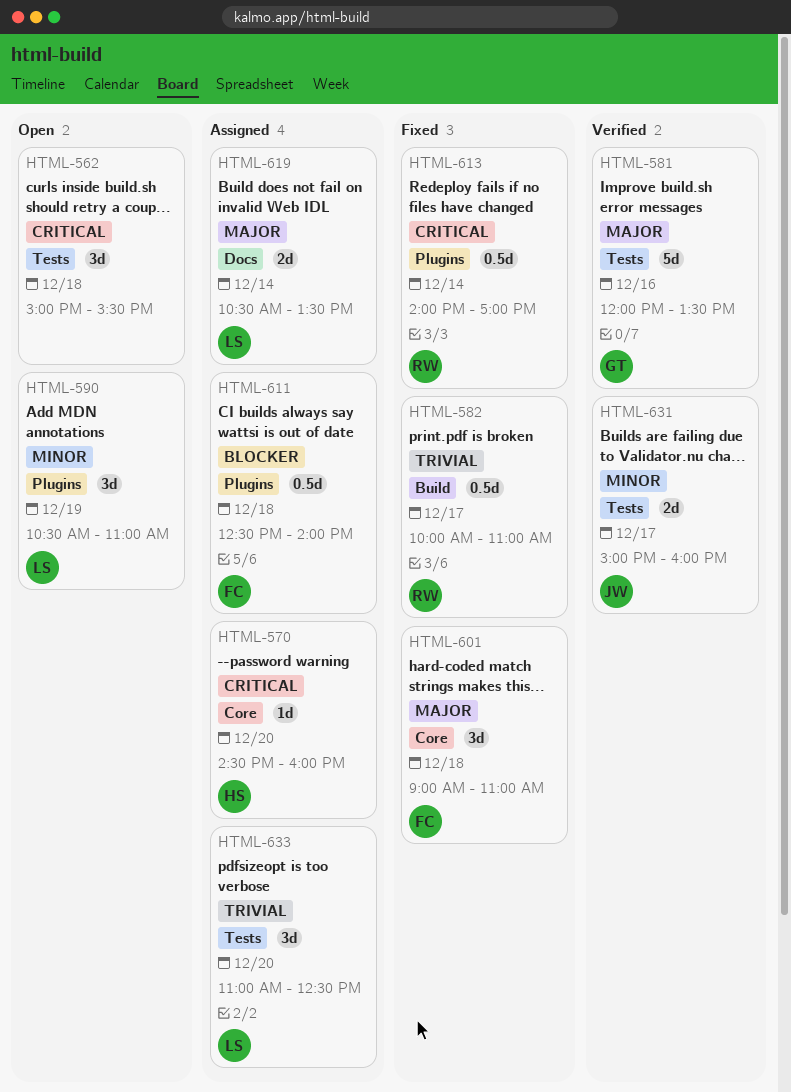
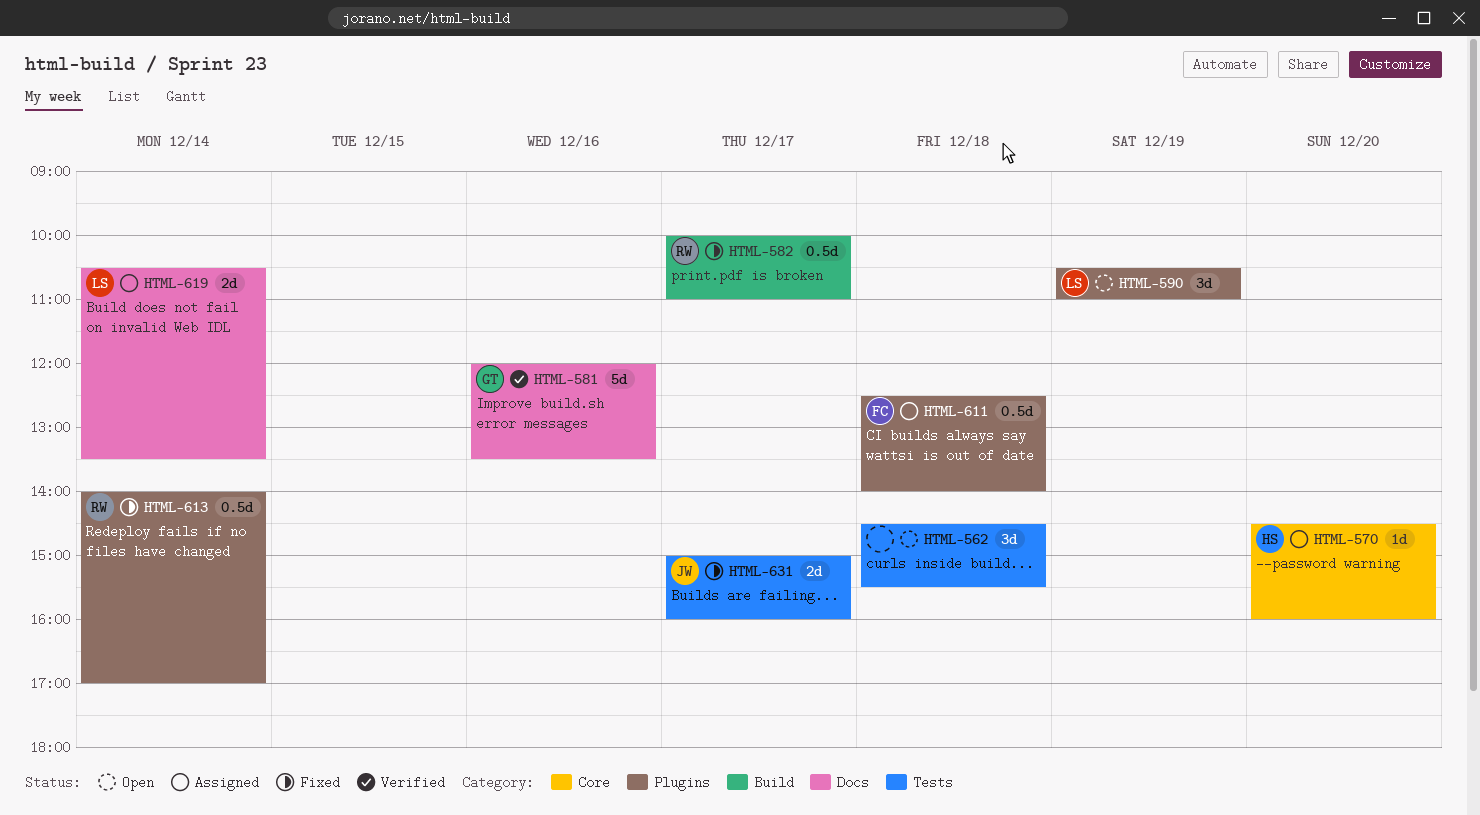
HTML-562, begins: 15:00 -> 14:30
HTML-581, label: Tests -> Docs
HTML-601: present -> none
HTML-631, status: Verified -> Fixed
HTML-633: present -> none

